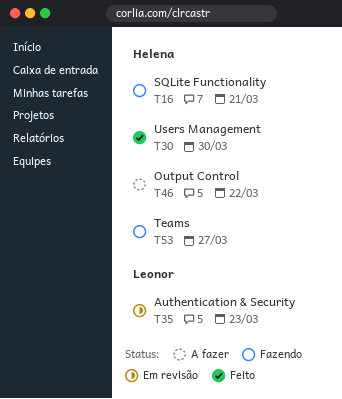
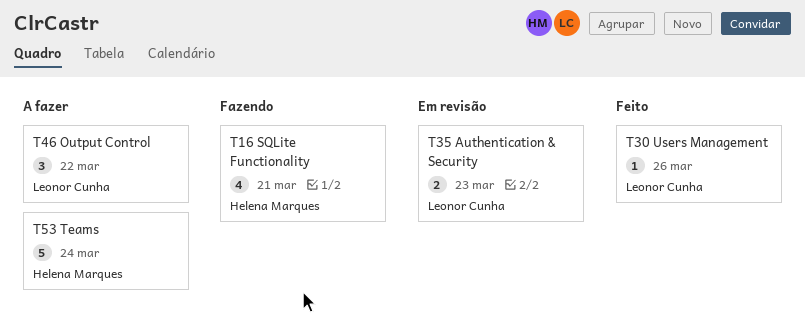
T30, owner: Helena Marques -> Leonor Cunha
T30, due: Mar 30 -> Mar 26
T46, owner: Helena Marques -> Leonor Cunha
T53, status: Fazendo -> A fazer
T53, due: Mar 27 -> Mar 24

